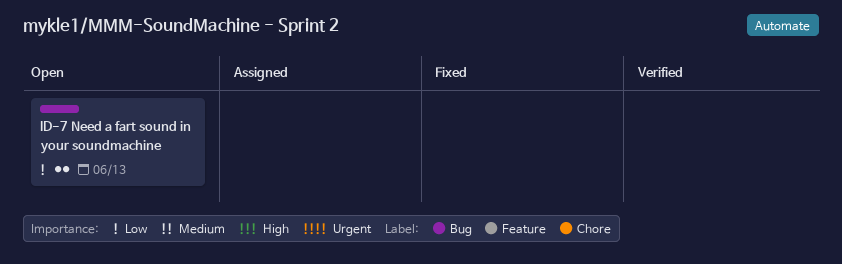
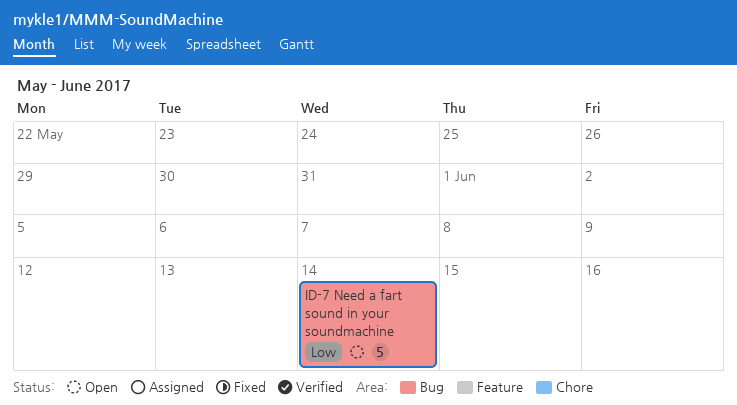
ID-7, estimate: 2 -> 5
ID-7, due: Jun 13 -> Jun 14

